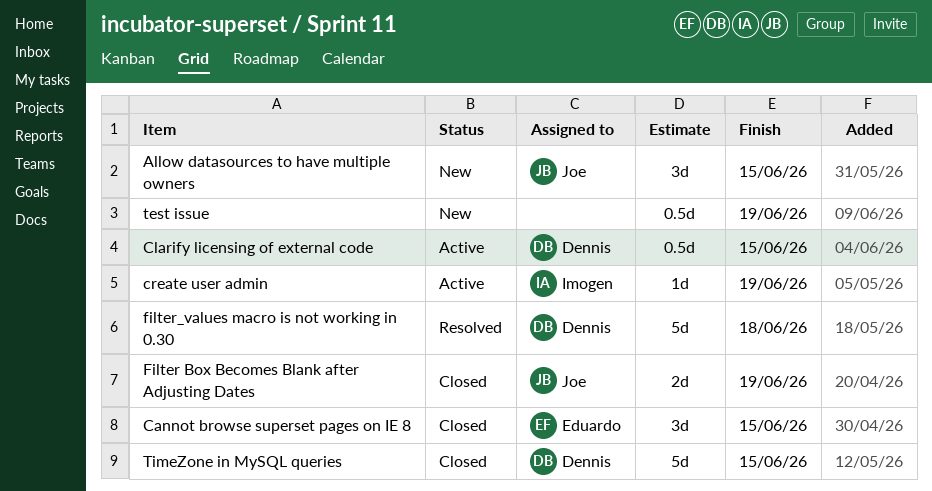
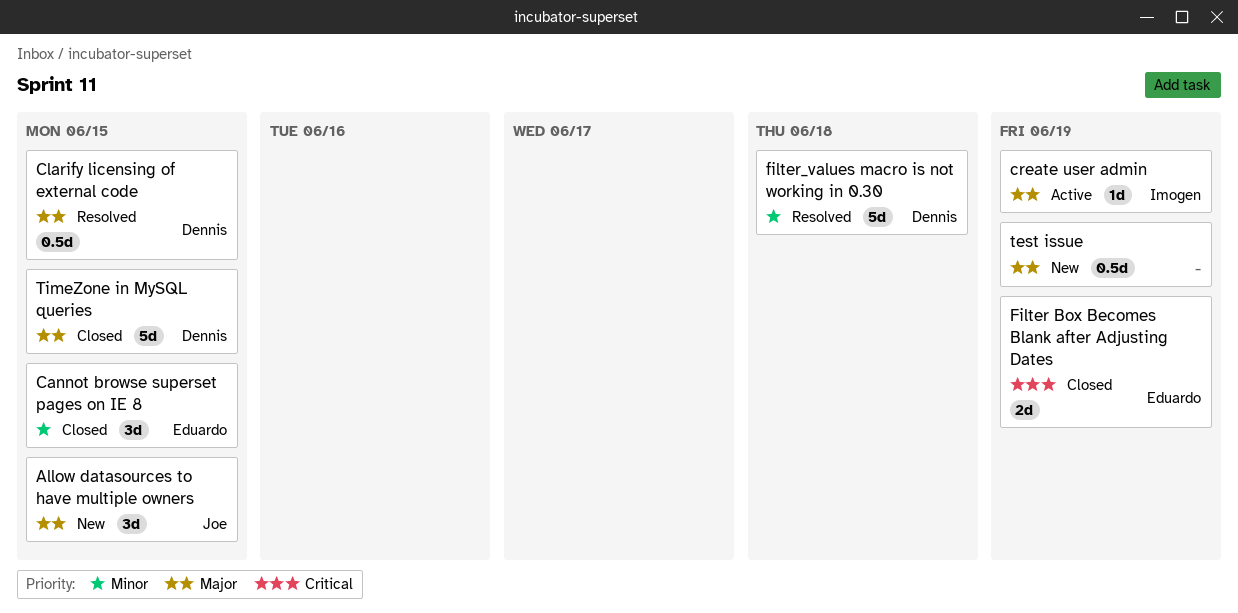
Clarify licensing of external code, status: Active -> Resolved
Filter Box Becomes Blank after Adjusting Dates, owner: Joe -> Eduardo

